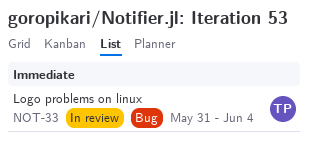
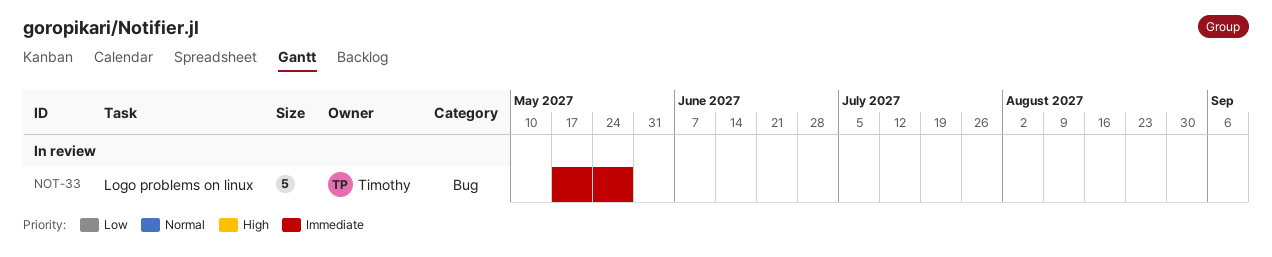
NOT-33, start: May 31 -> May 17
NOT-33, due: Jun 4 -> May 28

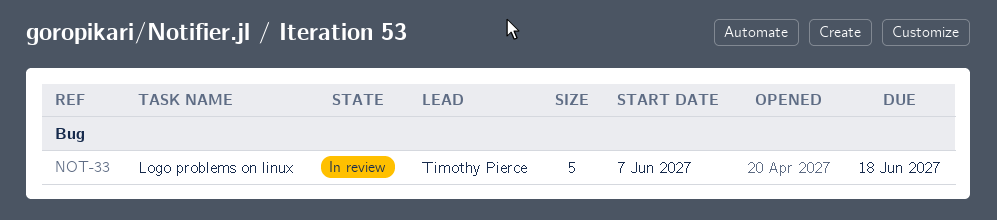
NOT-33, start: May 17 -> Jun 7
NOT-33, due: May 28 -> Jun 18

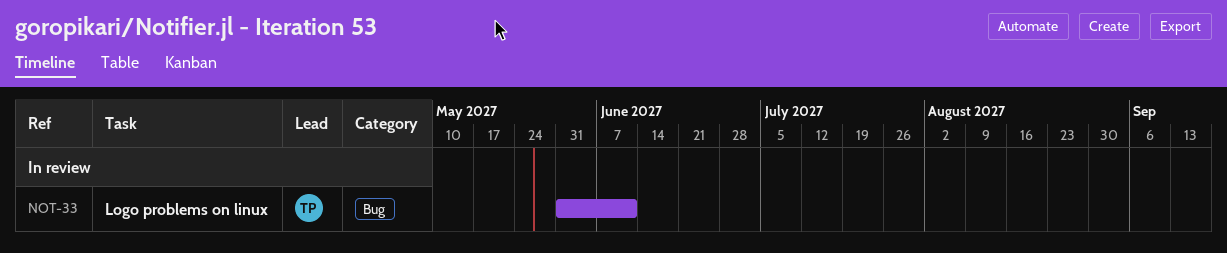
NOT-33, start: Jun 7 -> May 31
NOT-33, due: Jun 18 -> Jun 11

